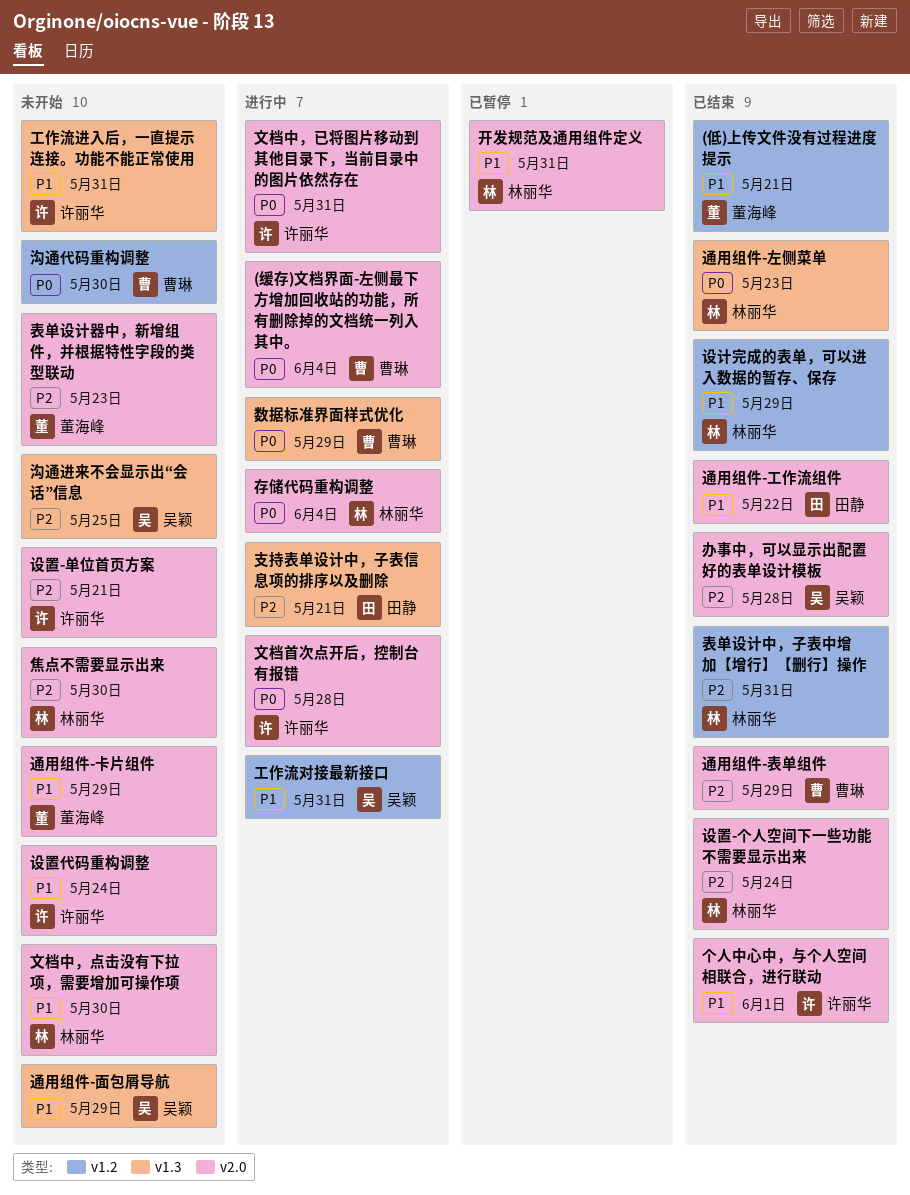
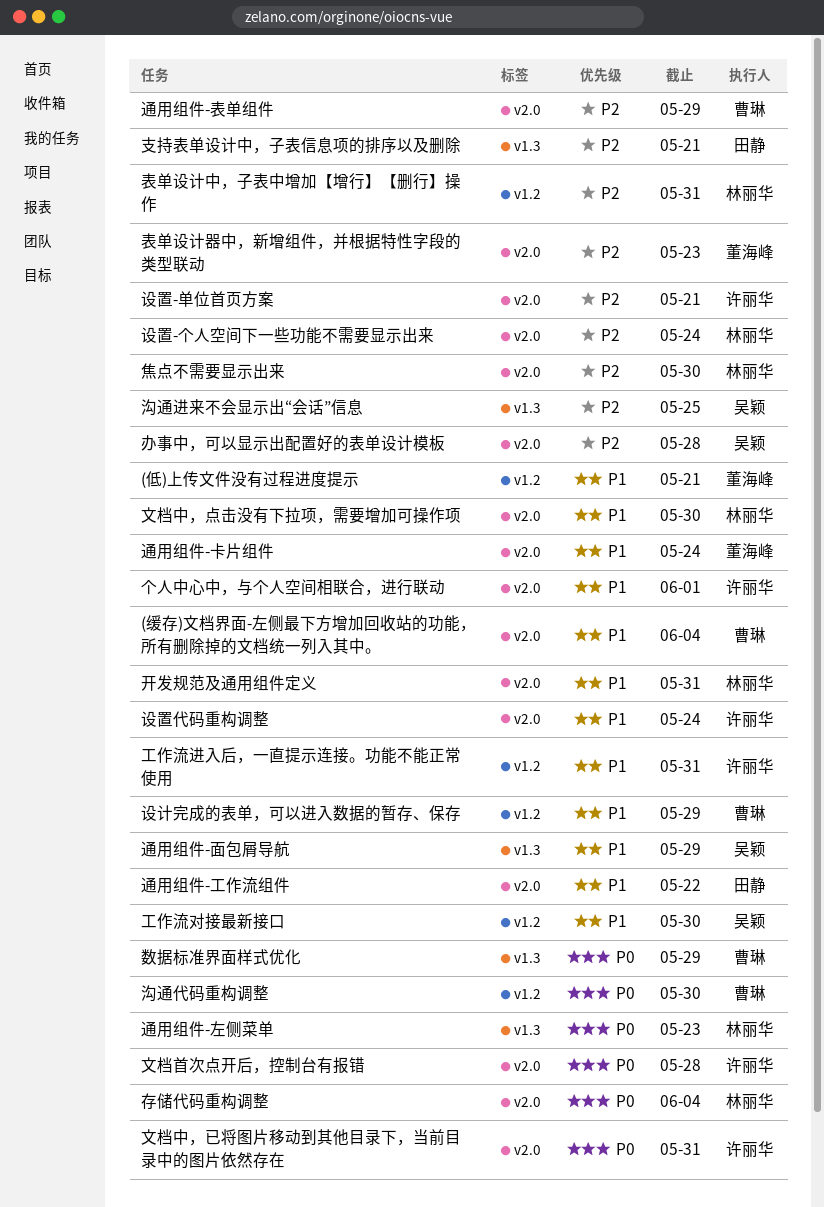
(缓存)文档界面-左侧最下方增加回收站的功能，所有删除掉的文档统一列入其中。, priority: P0 -> P1
工作流对接最新接口, due: May 31 -> May 30
工作流进入后，一直提示连接。功能不能正常使用, label: v1.3 -> v1.2
设计完成的表单，可以进入数据的暂存、保存, owner: 林丽华 -> 曹琳
通用组件-卡片组件, due: May 29 -> May 24

